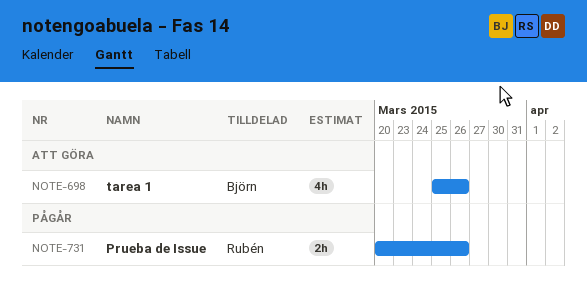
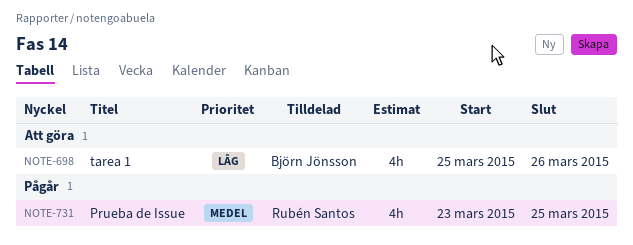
NOTE-731, estimate: 2h -> 4h
NOTE-731, start: Mar 20 -> Mar 23
NOTE-731, due: Mar 26 -> Mar 25

